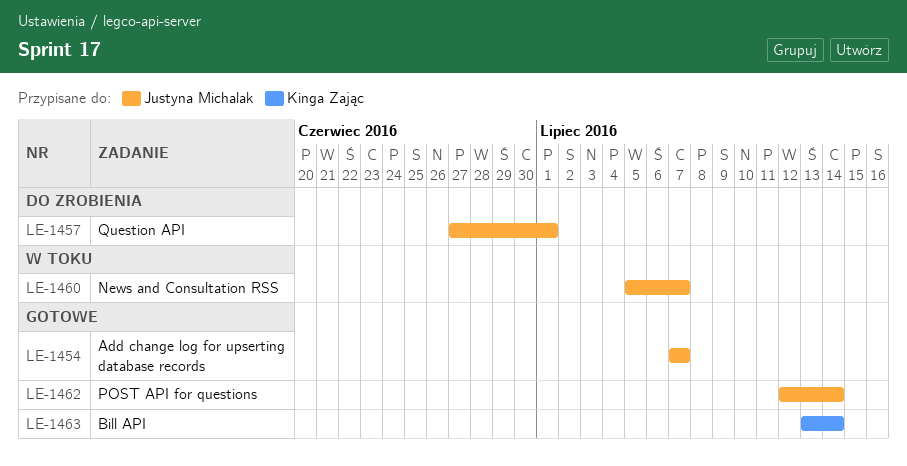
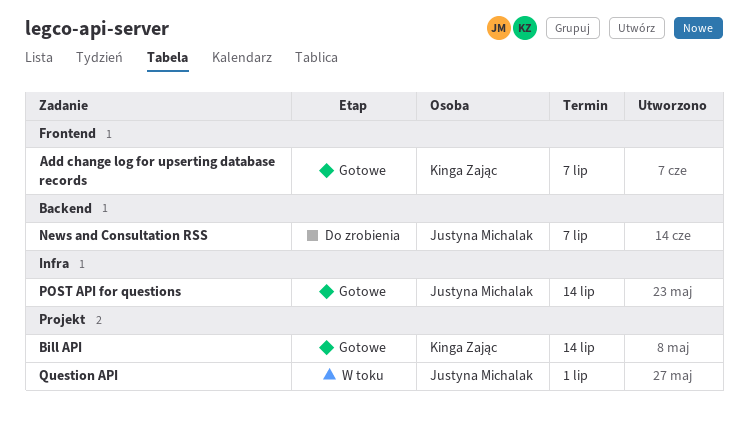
Add change log for upserting database records, owner: Justyna Michalak -> Kinga Zając
News and Consultation RSS, status: W toku -> Do zrobienia
Question API, status: Do zrobienia -> W toku

